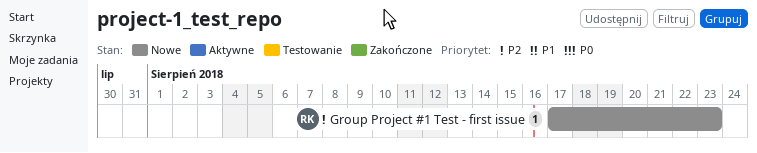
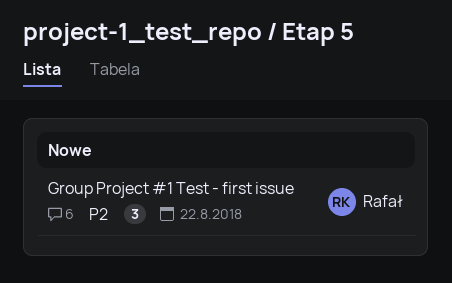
Group Project #1 Test - first issue, estimate: 1 -> 3
Group Project #1 Test - first issue, due: Aug 23 -> Aug 22

